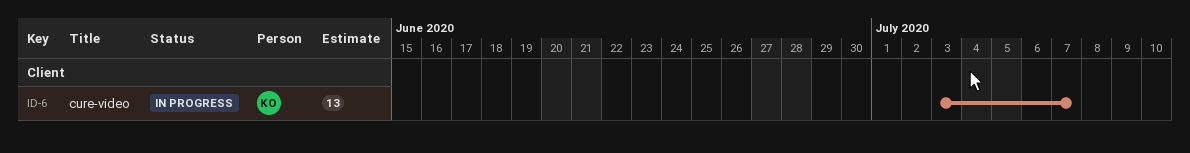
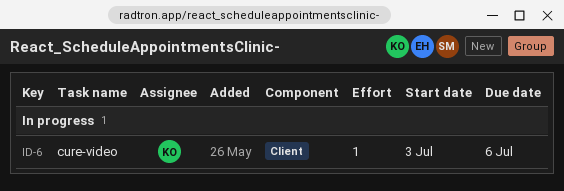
ID-6, estimate: 13 -> 1
ID-6, due: Jul 7 -> Jul 6

